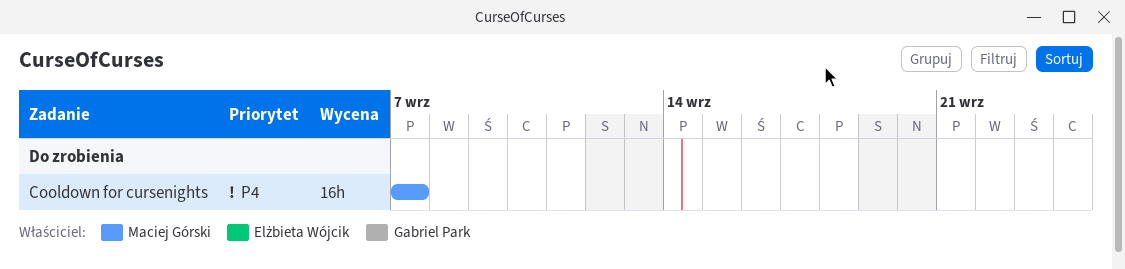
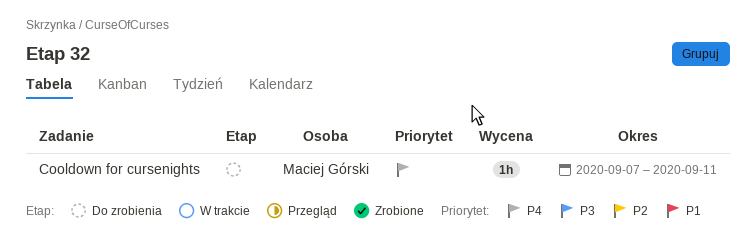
Cooldown for cursenights, estimate: 16h -> 1h
Cooldown for cursenights, due: Sep 7 -> Sep 11

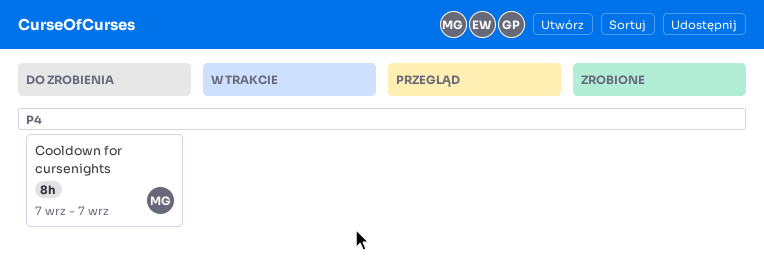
Cooldown for cursenights, estimate: 1h -> 8h
Cooldown for cursenights, due: Sep 11 -> Sep 7

